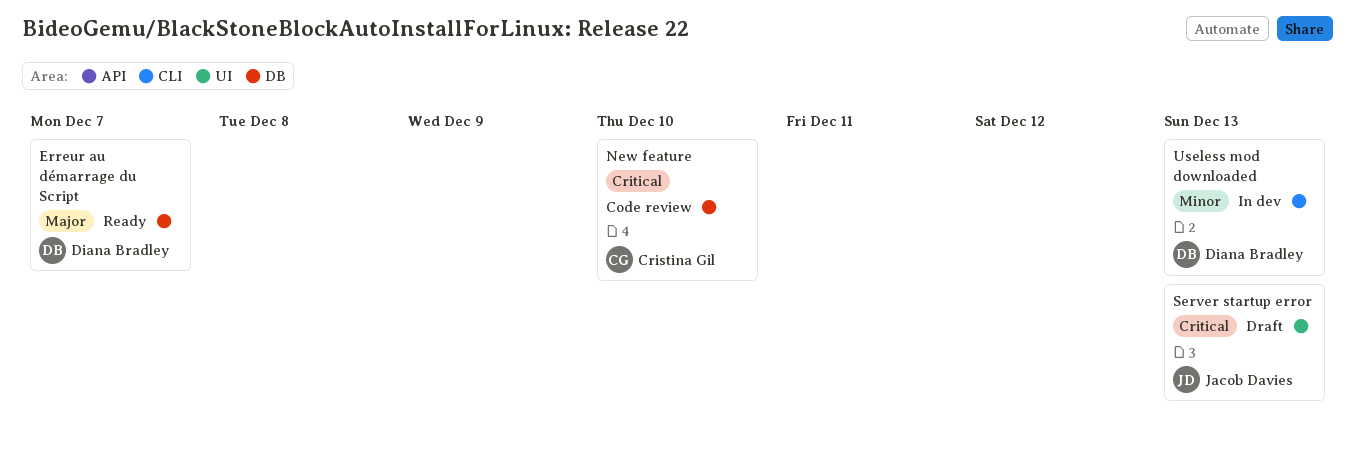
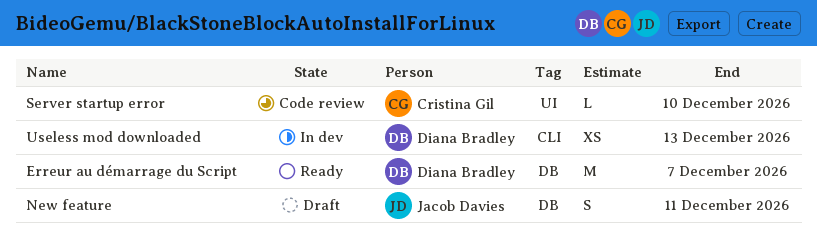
New feature, status: Code review -> Draft
New feature, owner: Cristina Gil -> Jacob Davies
New feature, due: Dec 10 -> Dec 11
Server startup error, status: Draft -> Code review
Server startup error, owner: Jacob Davies -> Cristina Gil
Server startup error, due: Dec 13 -> Dec 10

